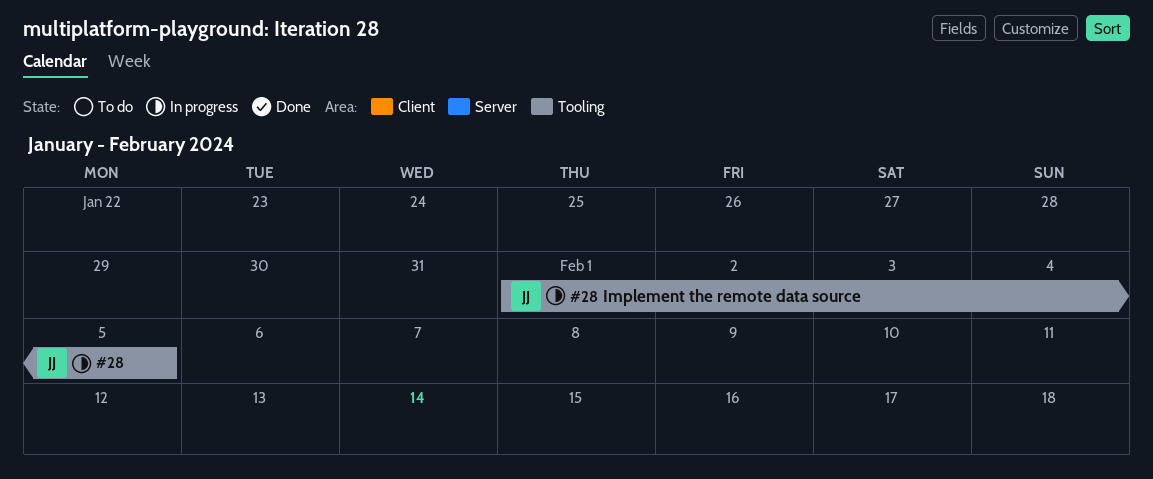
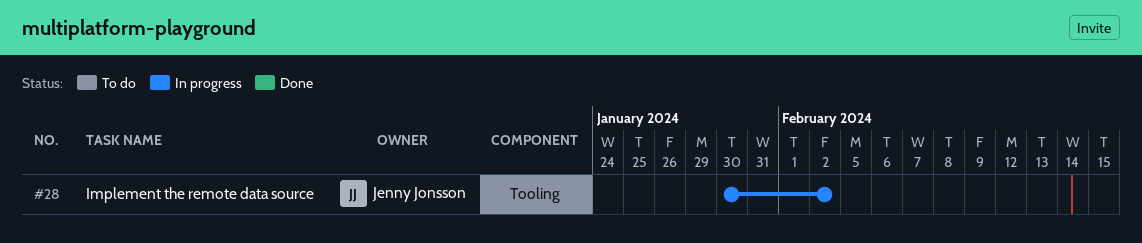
#28, start: Feb 1 -> Jan 30
#28, due: Feb 5 -> Feb 2

